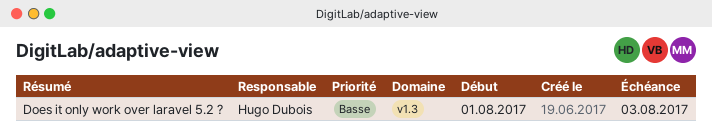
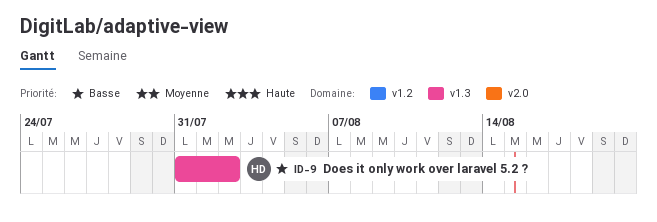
Does it only work over laravel 5.2 ?, start: Aug 1 -> Jul 31
Does it only work over laravel 5.2 ?, due: Aug 3 -> Aug 2

